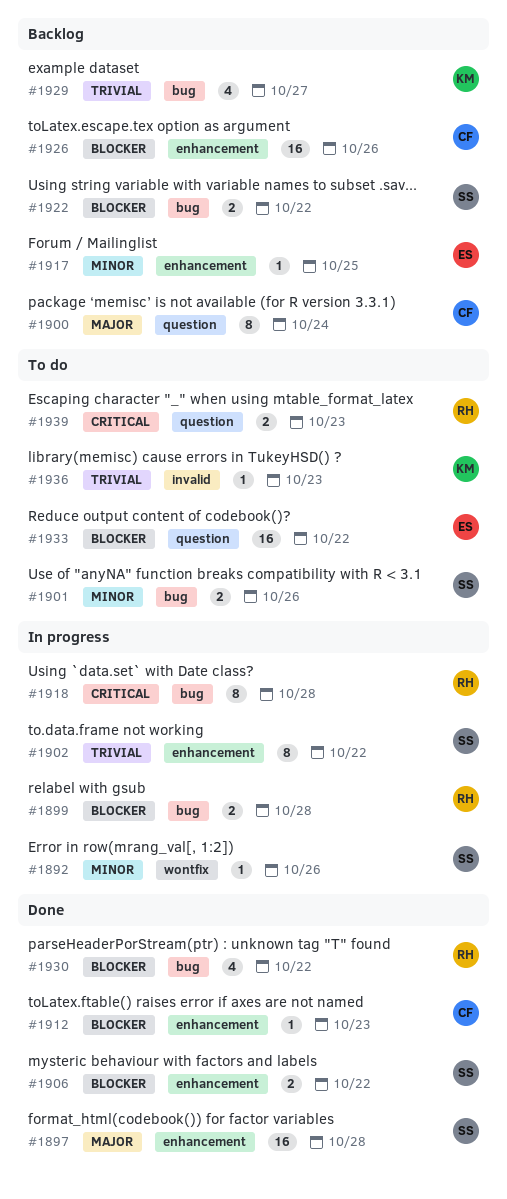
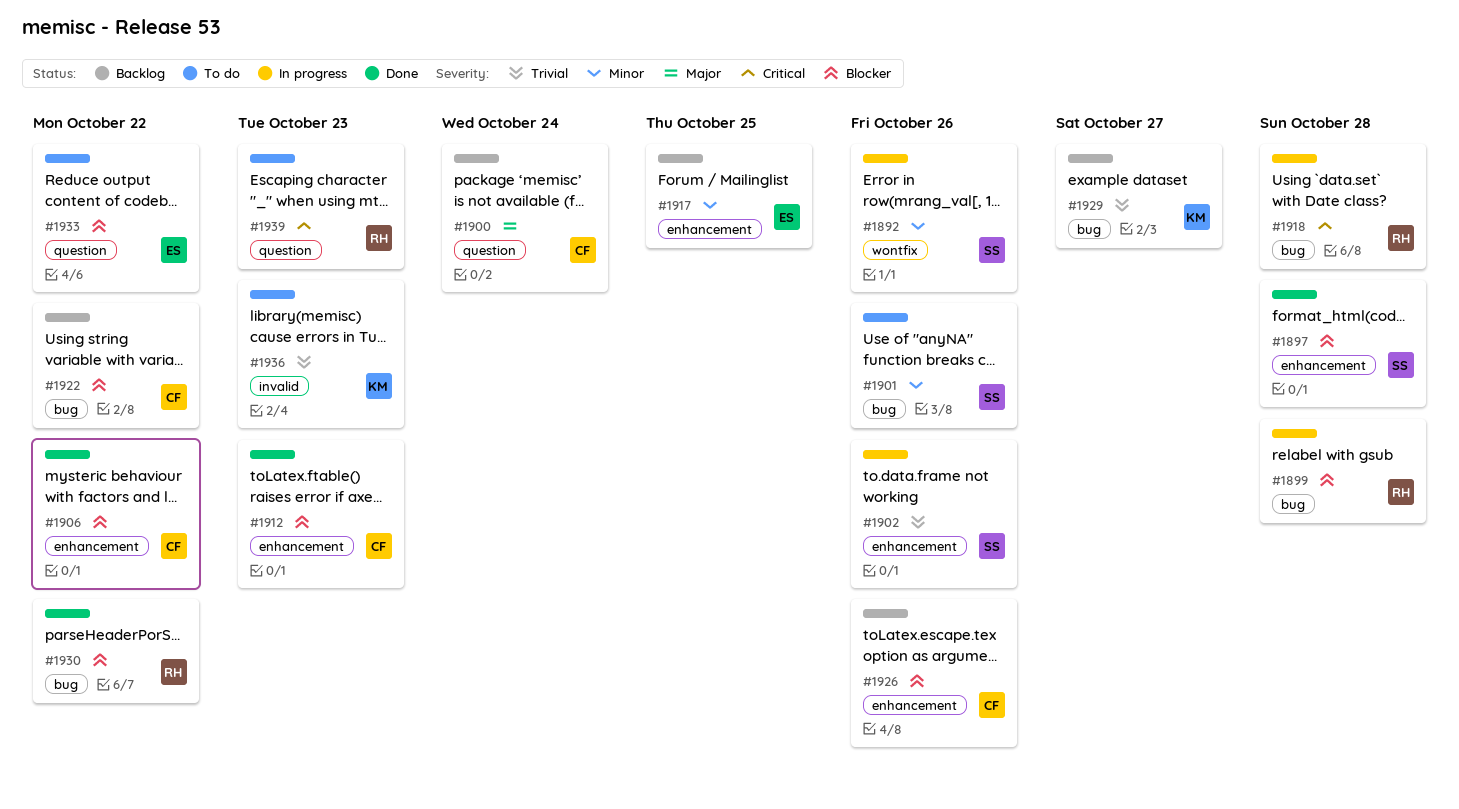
#1897, priority: Major -> Blocker
#1902, due: Oct 22 -> Oct 26
#1906, owner: SS -> CF
#1922, owner: SS -> CF

